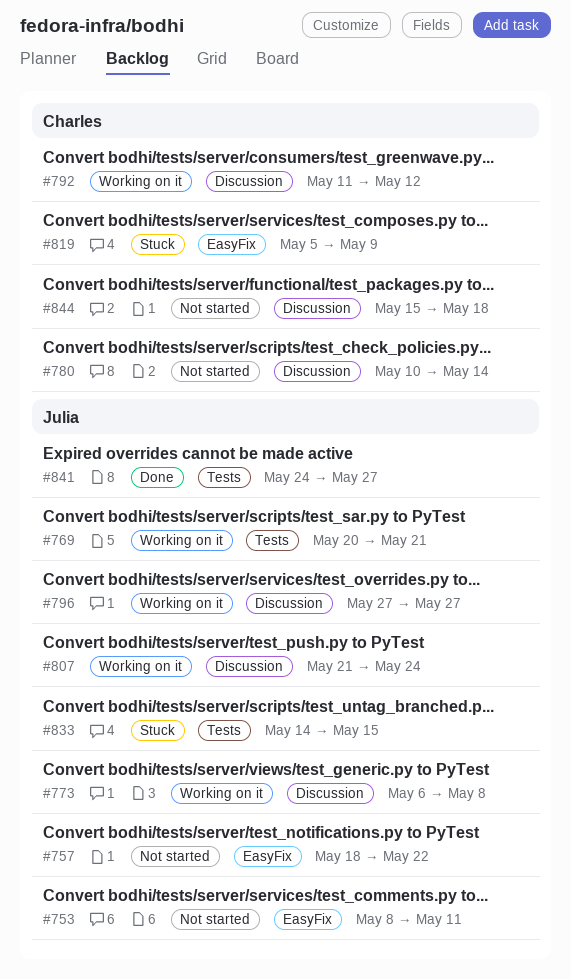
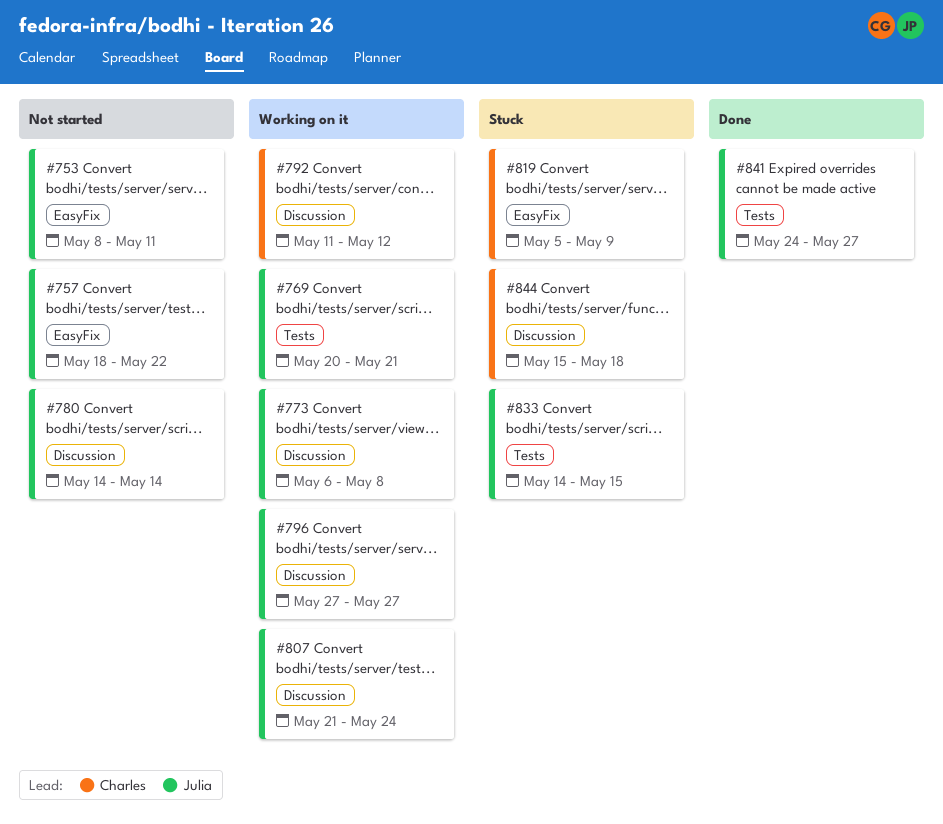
#780, owner: Charles -> Julia
#780, start: May 10 -> May 14
#844, status: Not started -> Stuck

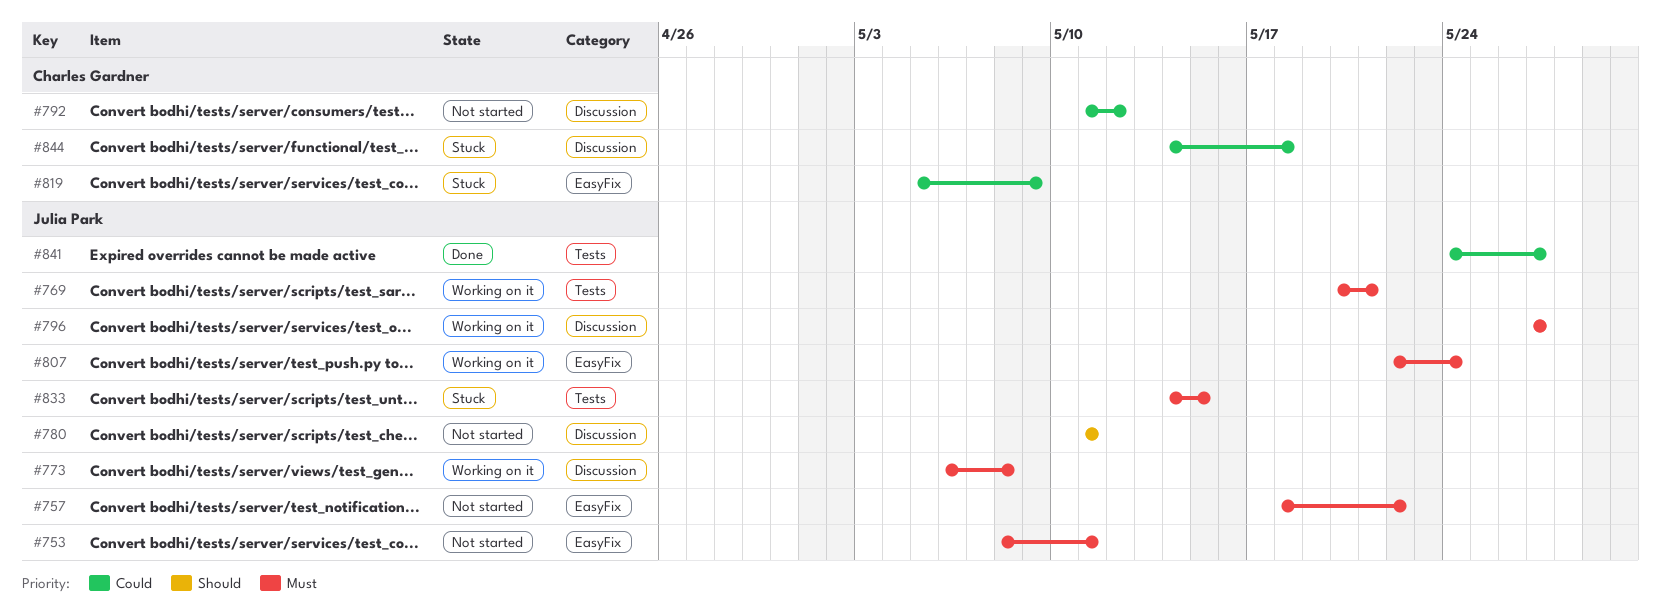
#780, start: May 14 -> May 11
#780, due: May 14 -> May 11
#792, status: Working on it -> Not started
#807, label: Discussion -> EasyFix
#807, start: May 21 -> May 22
#844, start: May 15 -> May 14

